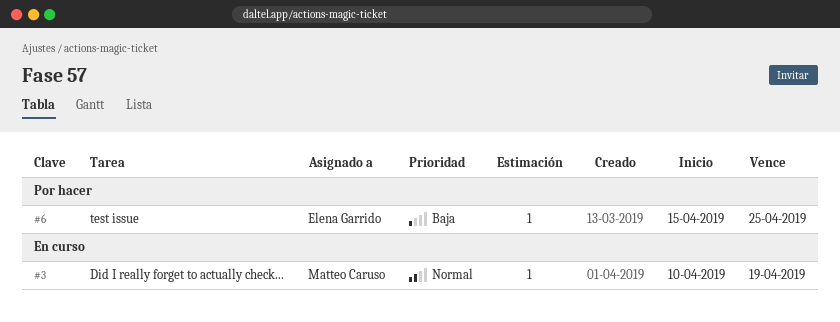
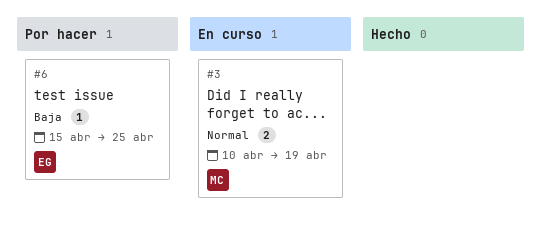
#3, estimate: 1 -> 2

